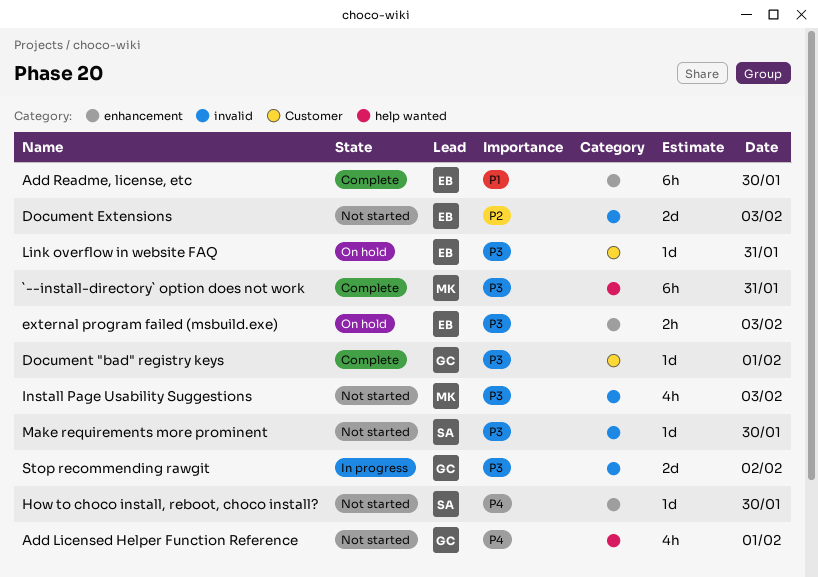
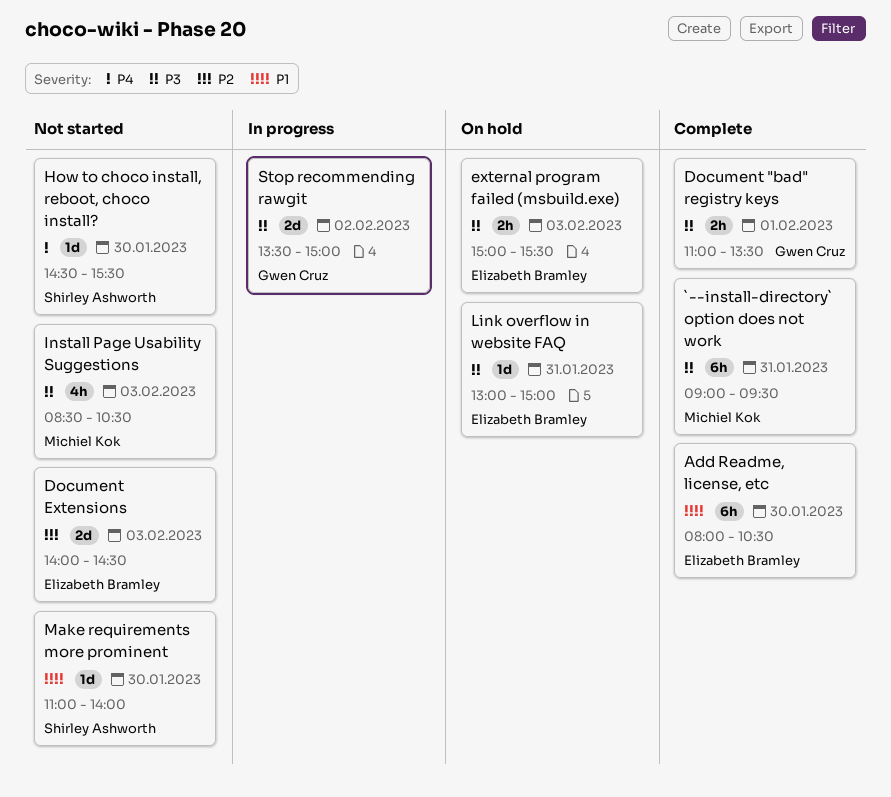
Add Licensed Helper Function Reference: present -> none
Document "bad" registry keys, estimate: 1d -> 2h
Make requirements more prominent, priority: P3 -> P1

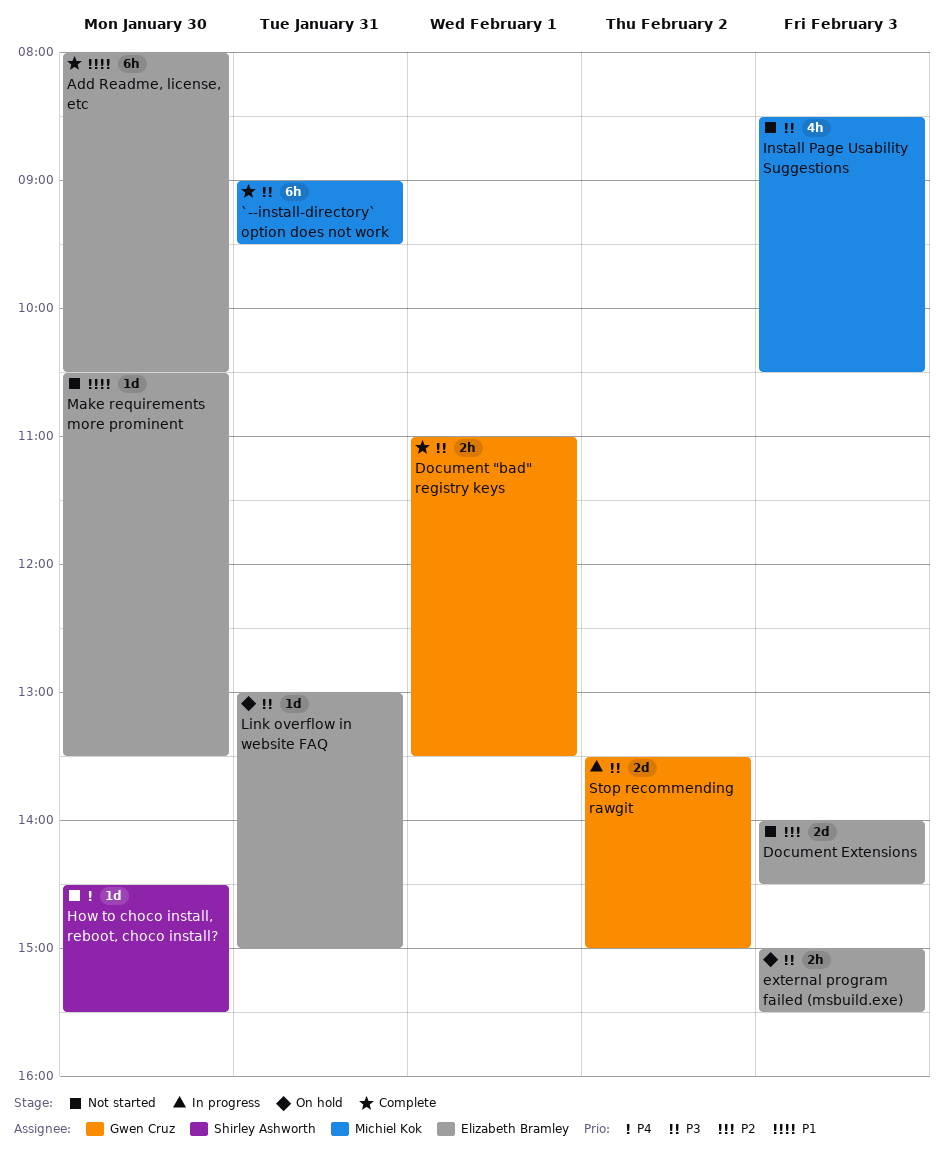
Make requirements more prominent, owner: Shirley Ashworth -> Elizabeth Bramley
Make requirements more prominent, begins: 11:00 -> 10:30
Make requirements more prominent, ends: 14:00 -> 13:30

